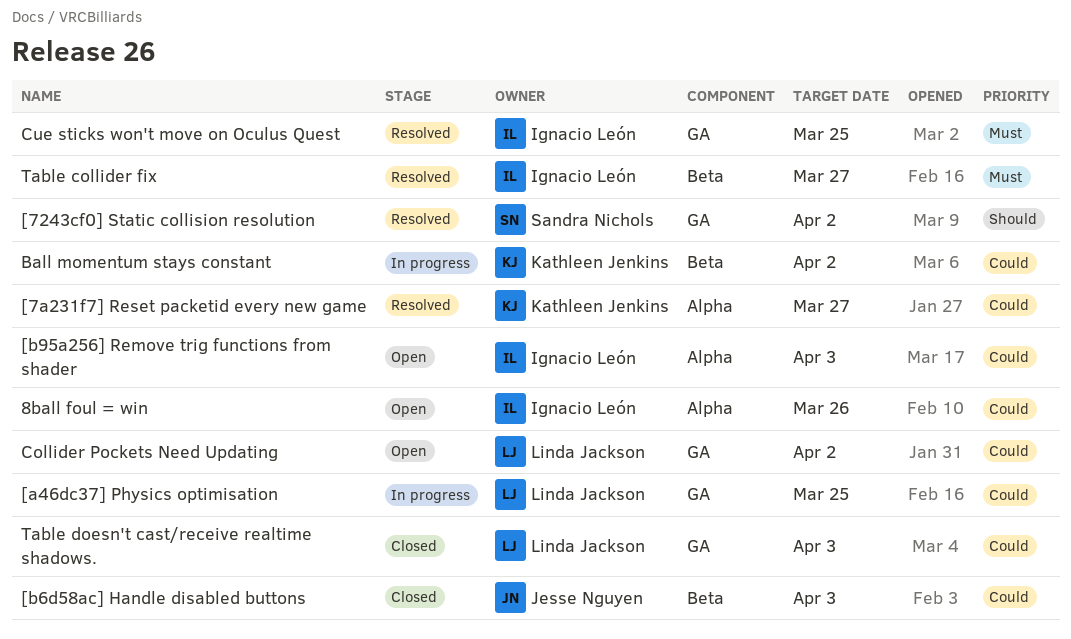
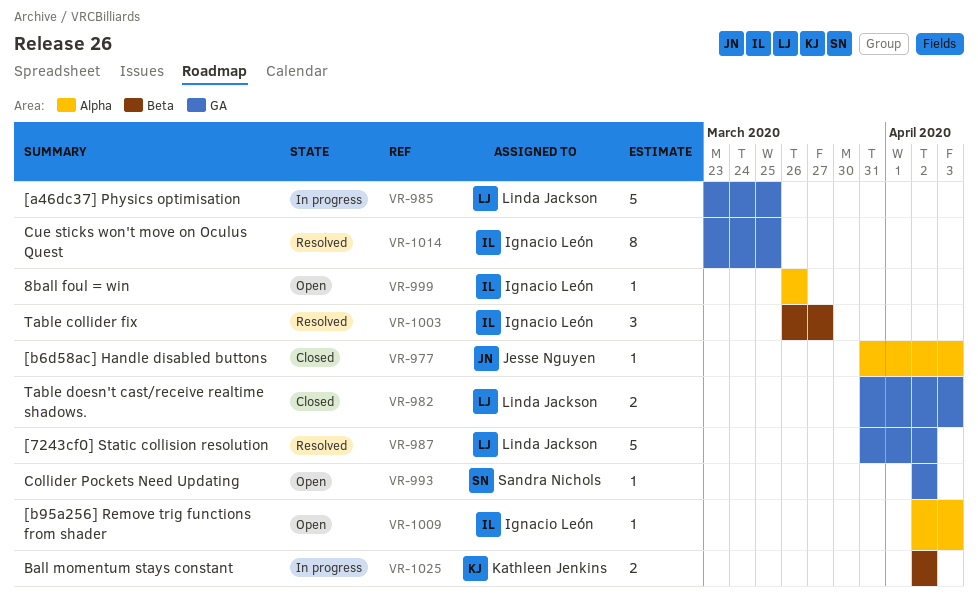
[7243cf0] Static collision resolution, owner: Sandra Nichols -> Linda Jackson
[7a231f7] Reset packetid every new game: present -> none
[b6d58ac] Handle disabled buttons, label: Beta -> Alpha
Collider Pockets Need Updating, owner: Linda Jackson -> Sandra Nichols

